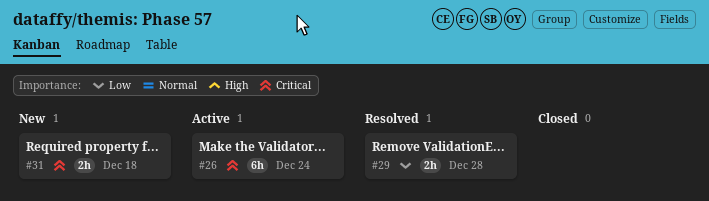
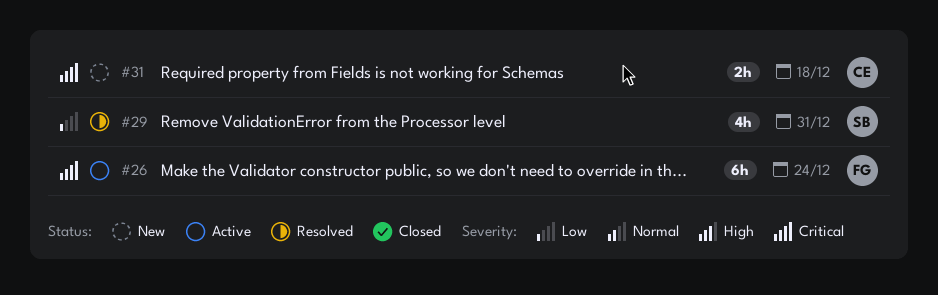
#29, estimate: 2h -> 4h
#29, due: Dec 28 -> Dec 31

